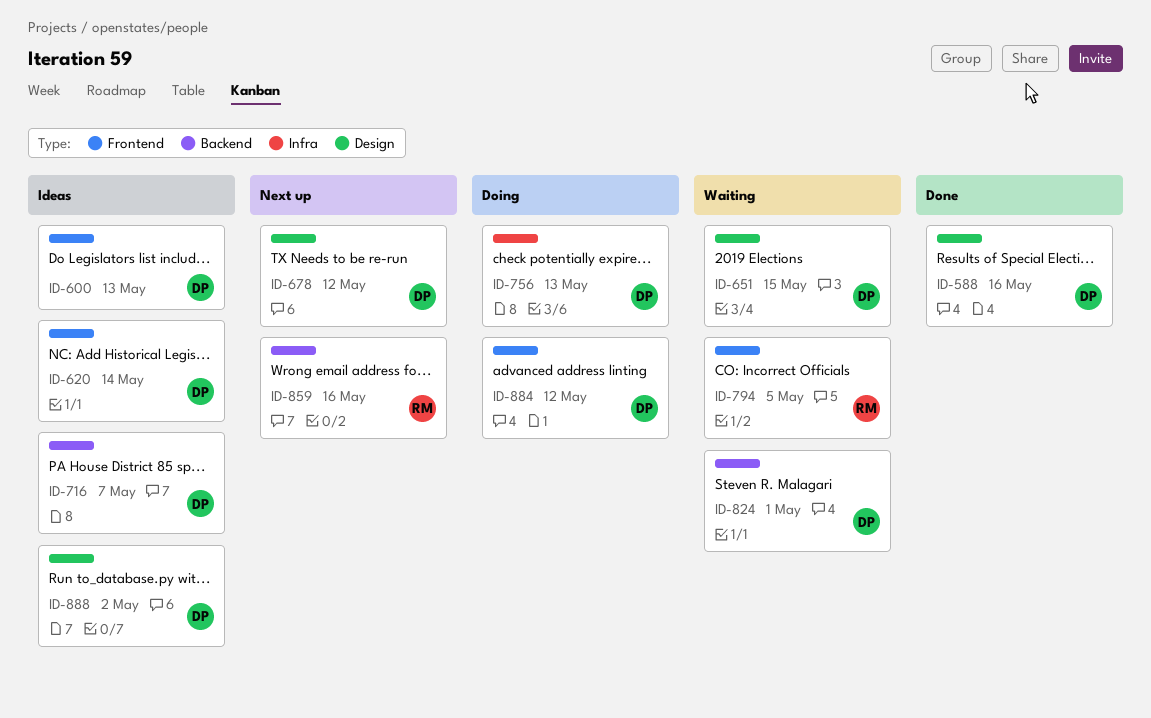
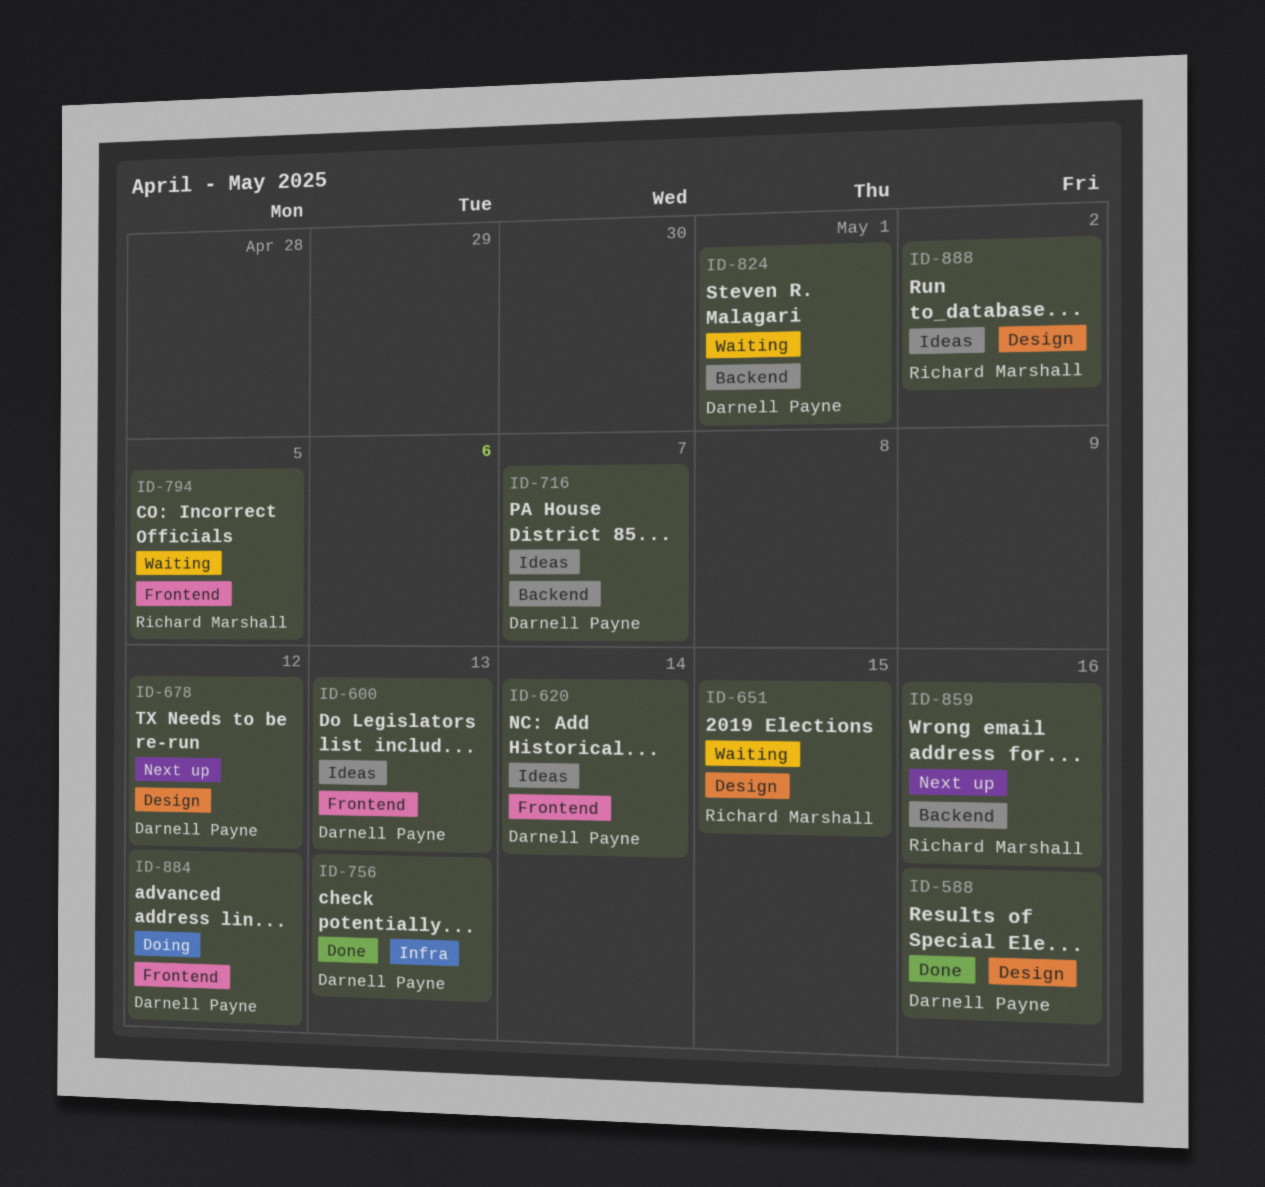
ID-651, owner: Darnell Payne -> Richard Marshall
ID-756, status: Doing -> Done
ID-888, owner: Darnell Payne -> Richard Marshall

